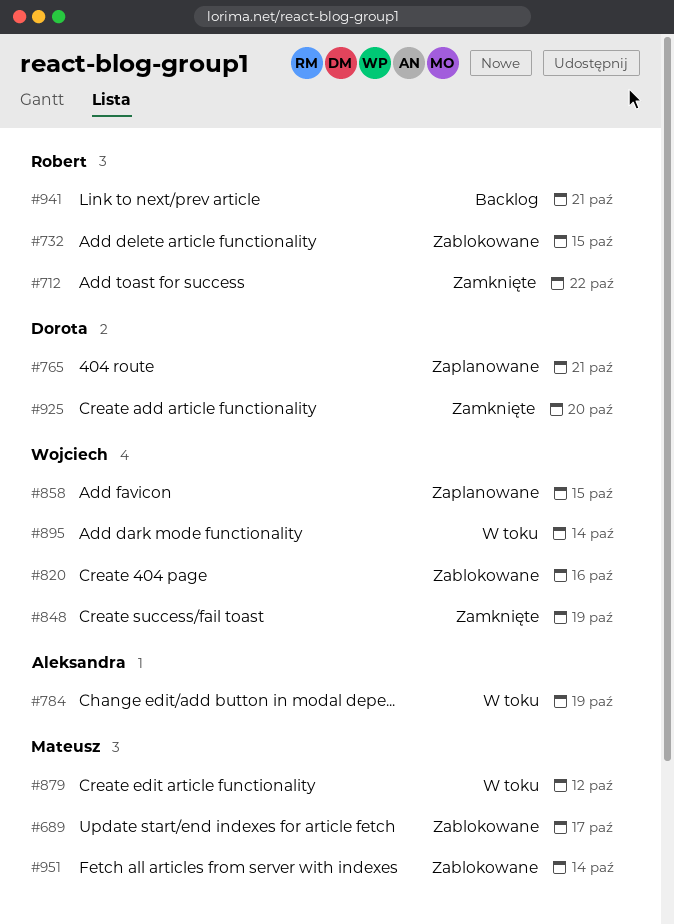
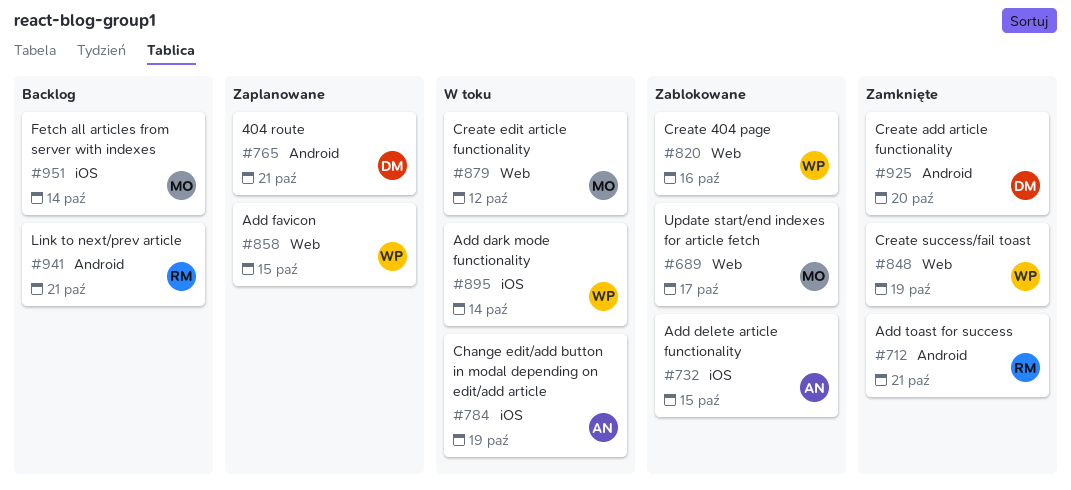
#712, due: Oct 22 -> Oct 21
#732, owner: Robert -> Aleksandra
#951, status: Zablokowane -> Backlog

